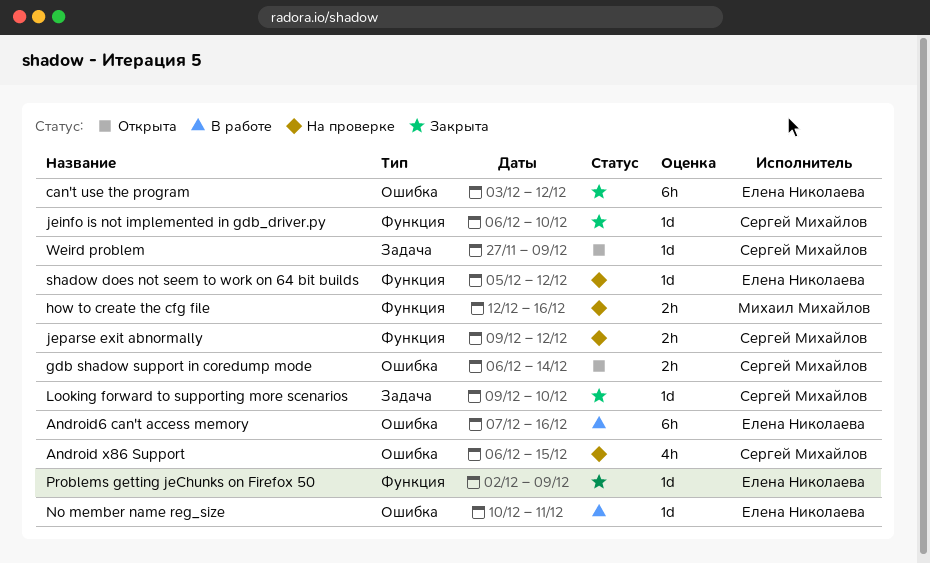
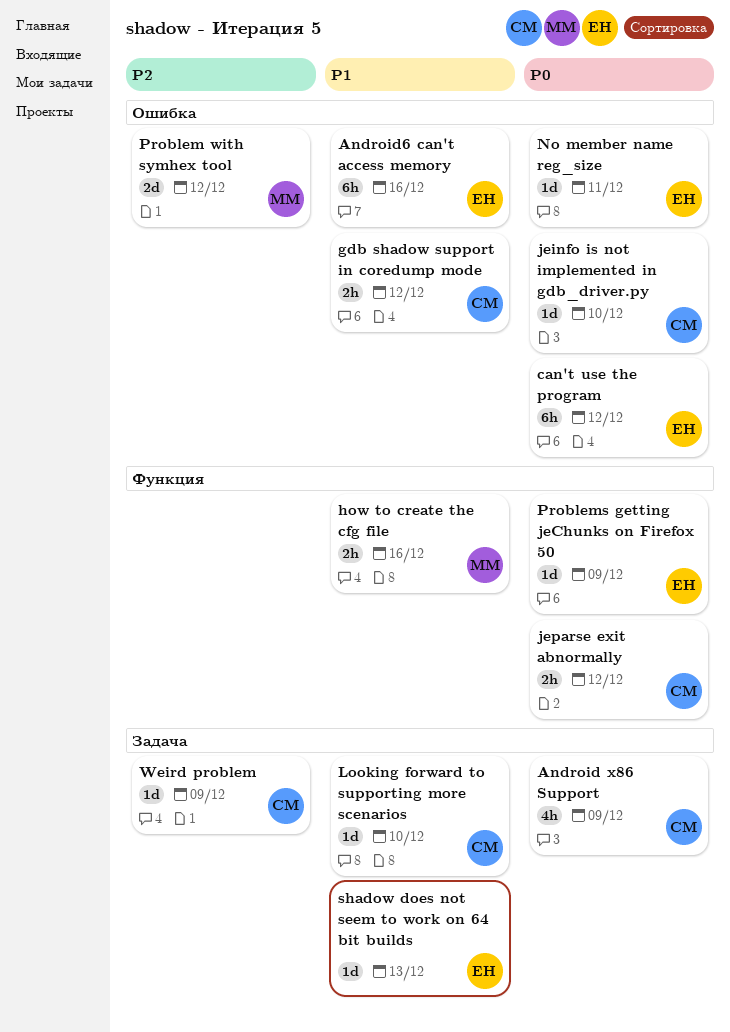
Android x86 Support, label: Ошибка -> Задача
Android x86 Support, due: Dec 15 -> Dec 9
gdb shadow support in coredump mode, due: Dec 14 -> Dec 12
jeinfo is not implemented in gdb_driver.py, label: Функция -> Ошибка
Problem with symhex tool: none -> present
shadow does not seem to work on 64 bit builds, label: Функция -> Задача
shadow does not seem to work on 64 bit builds, due: Dec 12 -> Dec 13

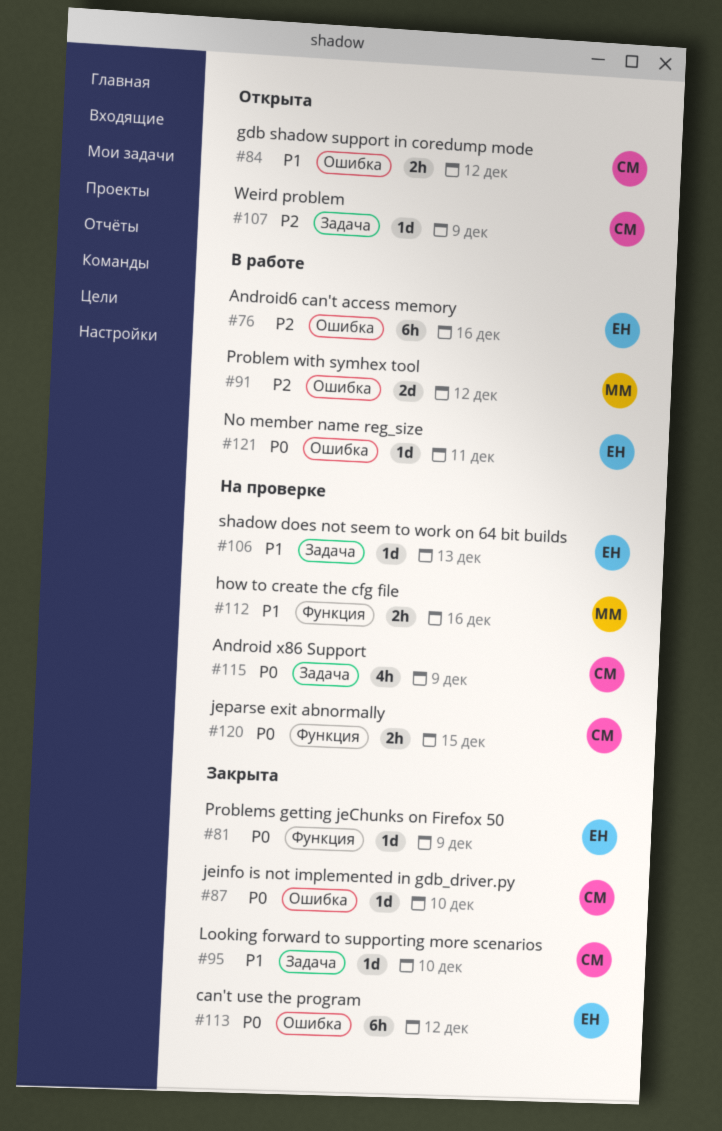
Android6 can't access memory, priority: P1 -> P2
jeparse exit abnormally, due: Dec 12 -> Dec 15

